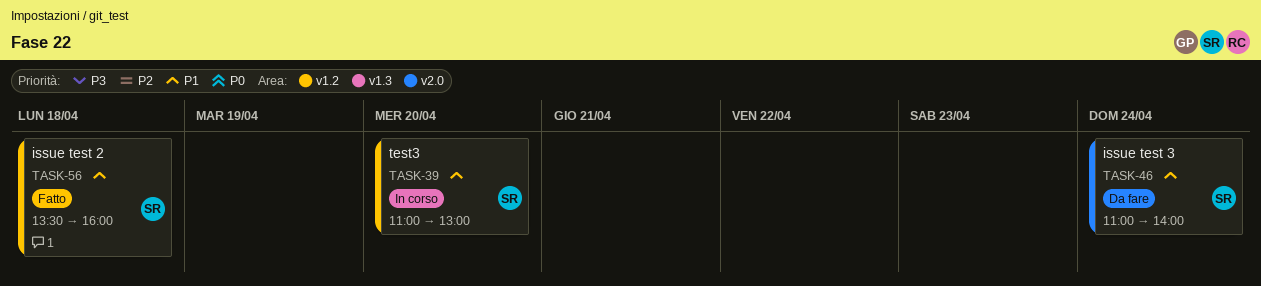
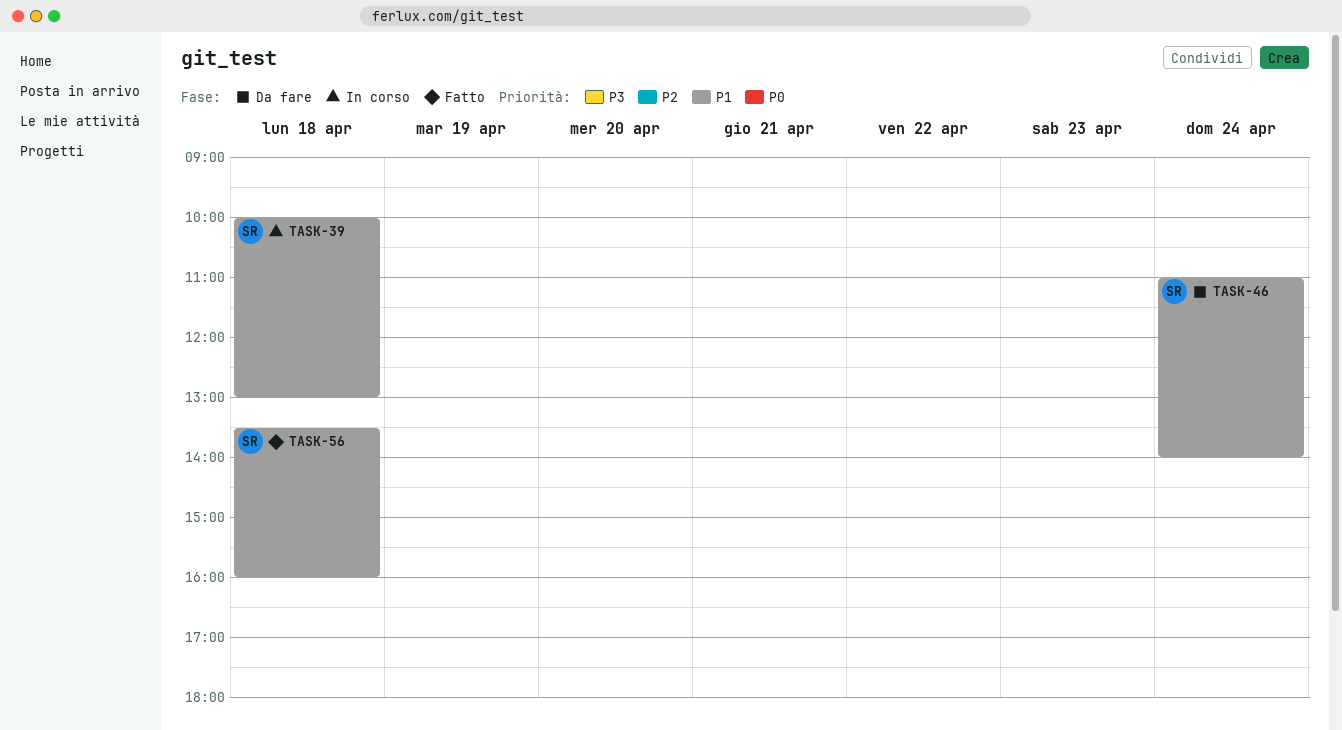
TASK-39, day: Apr 20 -> Apr 18
TASK-39, begins: 11:00 -> 10:00

